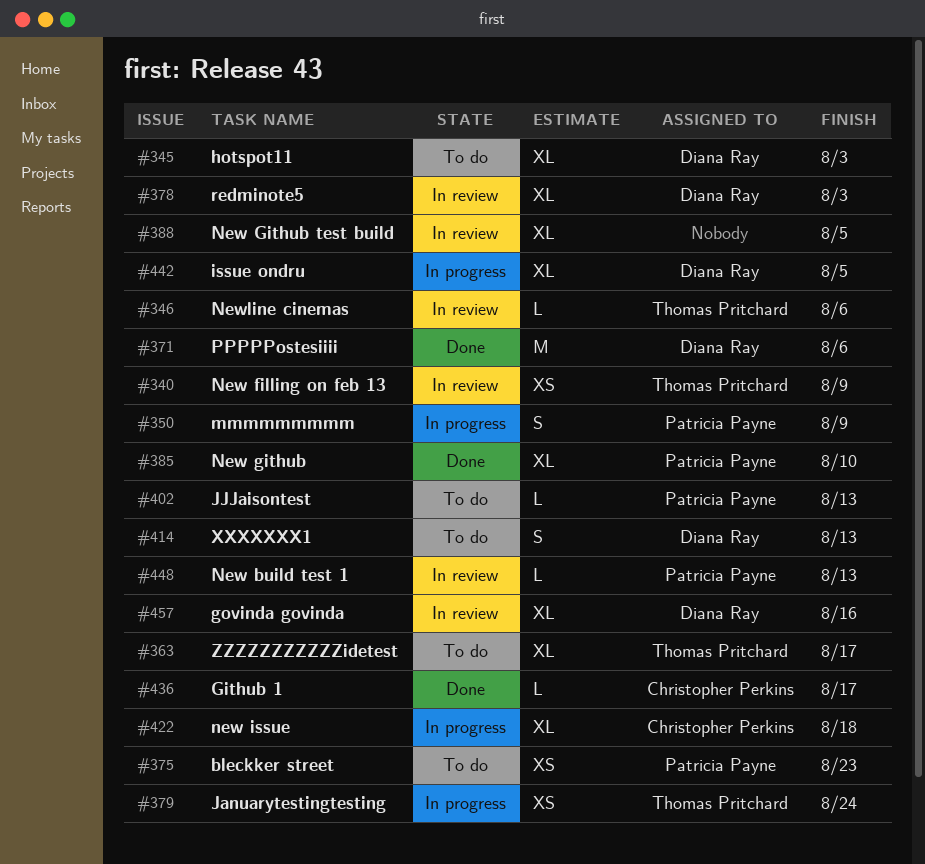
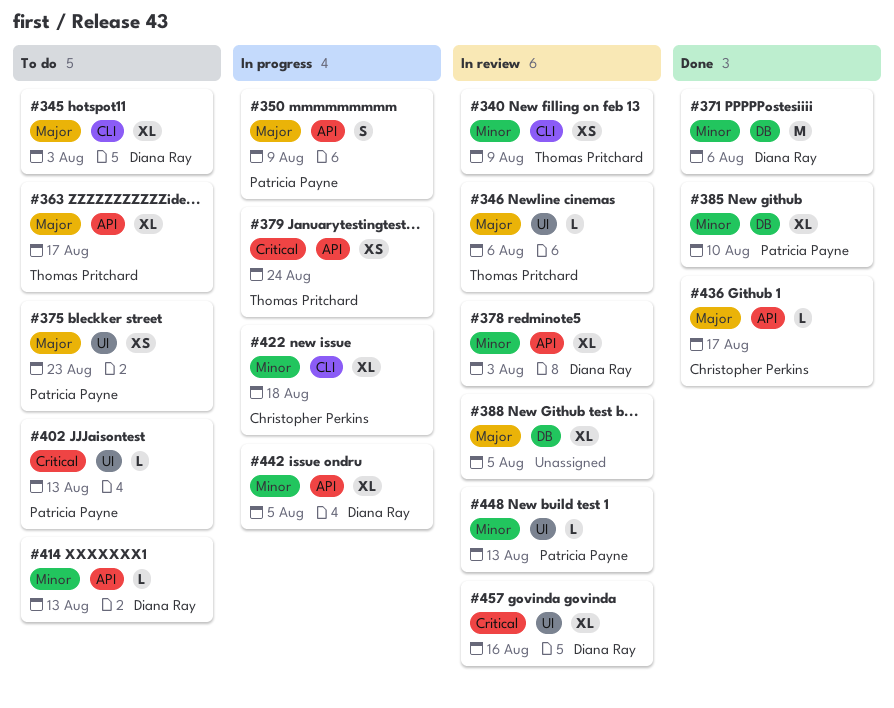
#414, estimate: S -> L

